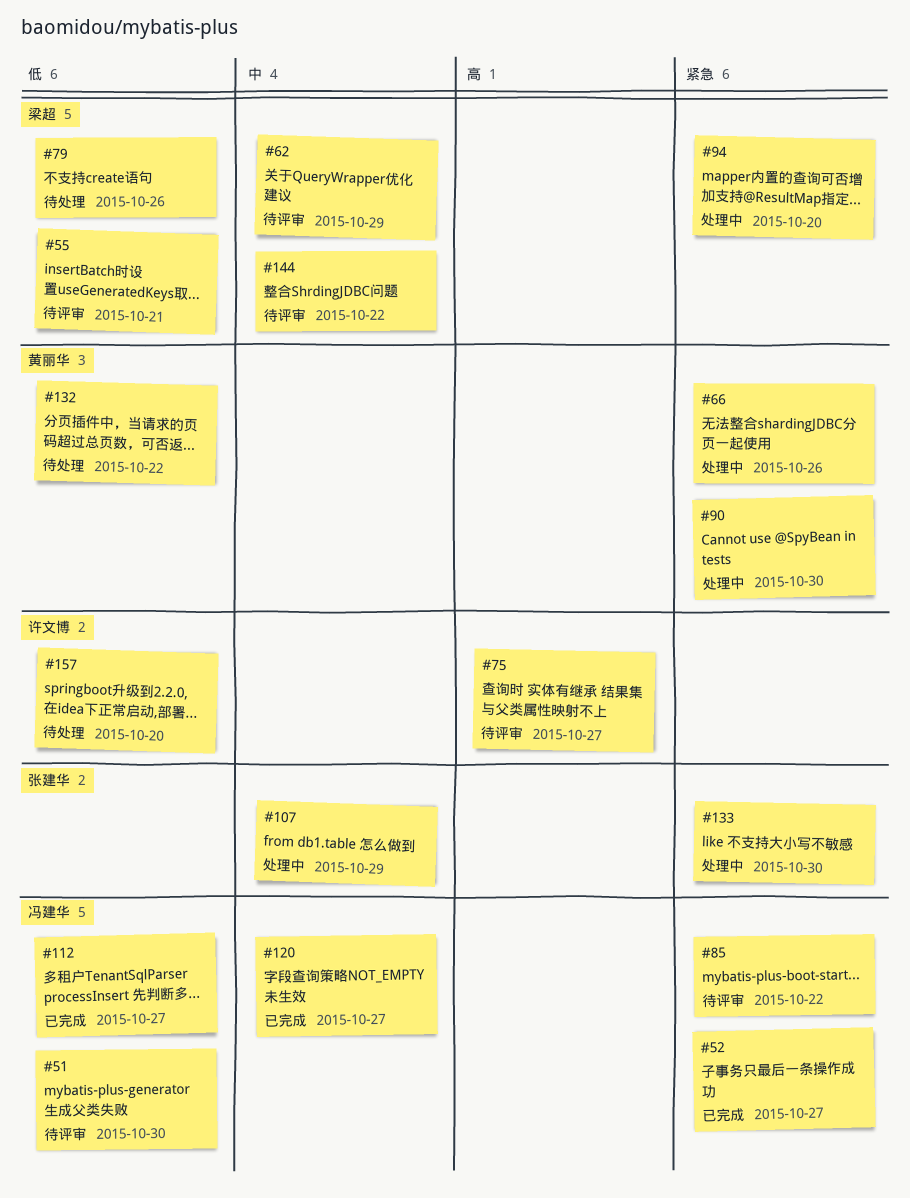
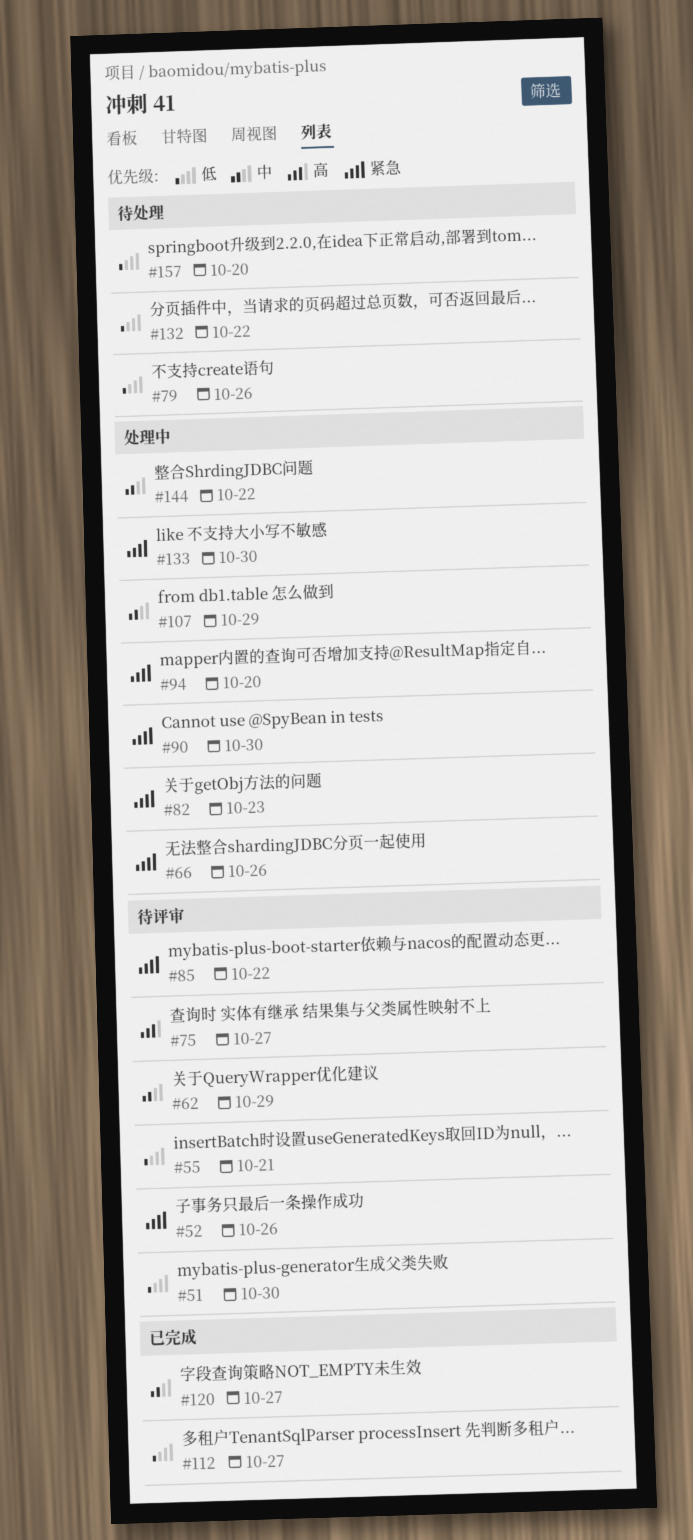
#52, status: 已完成 -> 待评审
#52, due: Oct 27 -> Oct 26
#82: none -> present
#144, status: 待评审 -> 处理中

